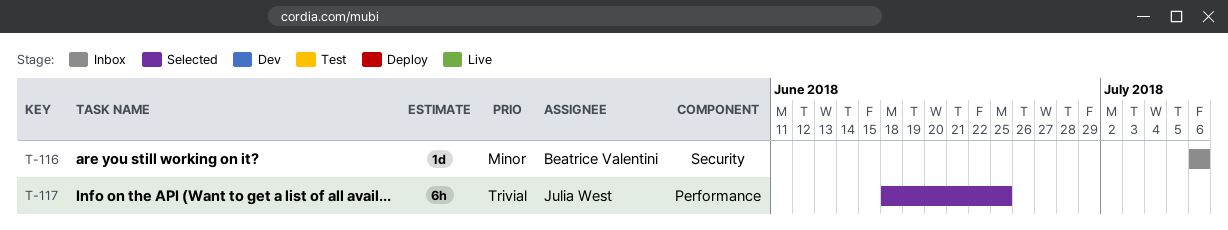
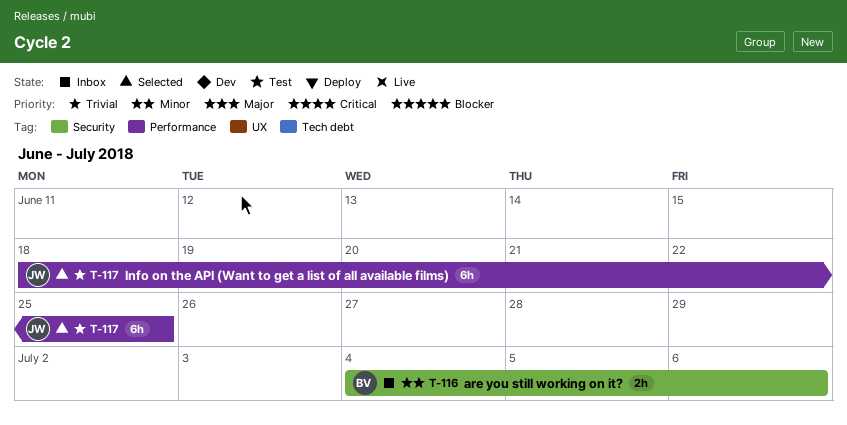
T-116, estimate: 1d -> 2h
T-116, start: Jul 6 -> Jul 4

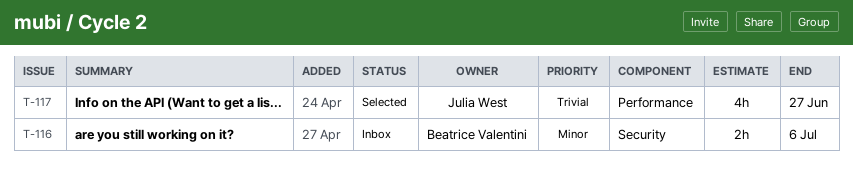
T-117, estimate: 6h -> 4h
T-117, due: Jun 25 -> Jun 27

